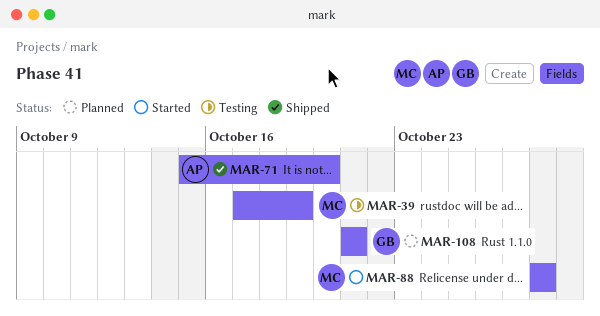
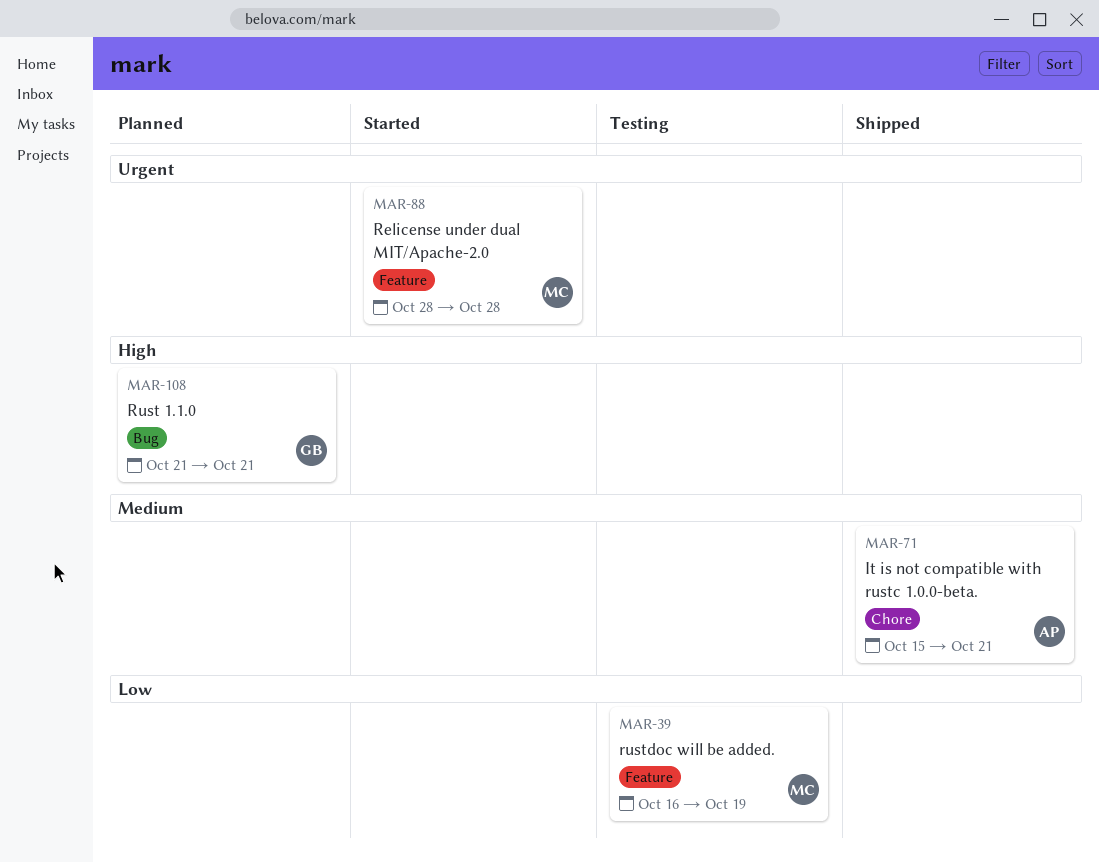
MAR-39, start: Oct 17 -> Oct 16
MAR-71, due: Oct 20 -> Oct 21

